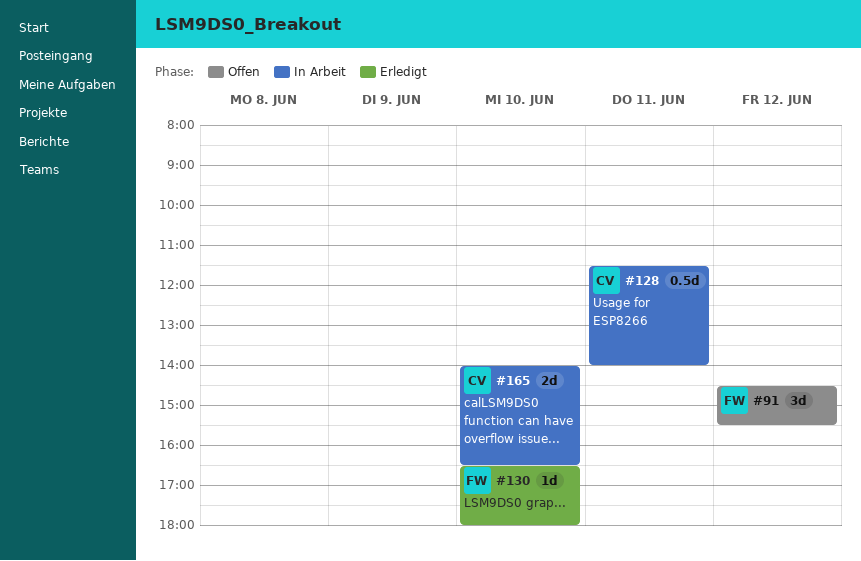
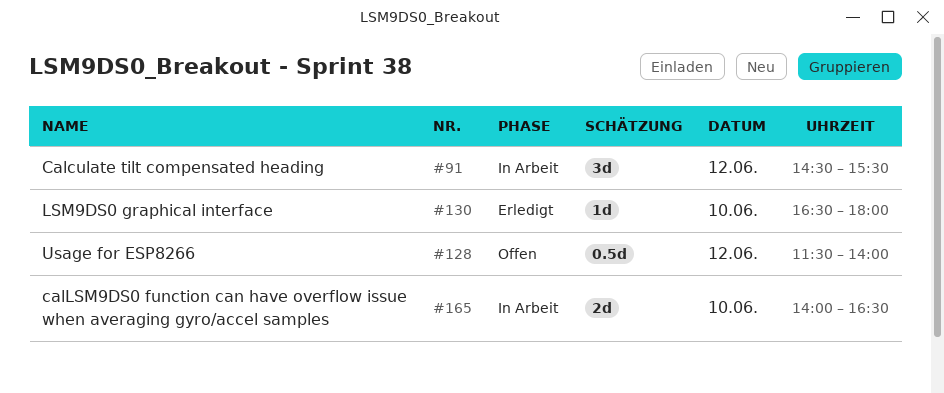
#91, status: Offen -> In Arbeit
#128, status: In Arbeit -> Offen
#128, day: Jun 11 -> Jun 12

